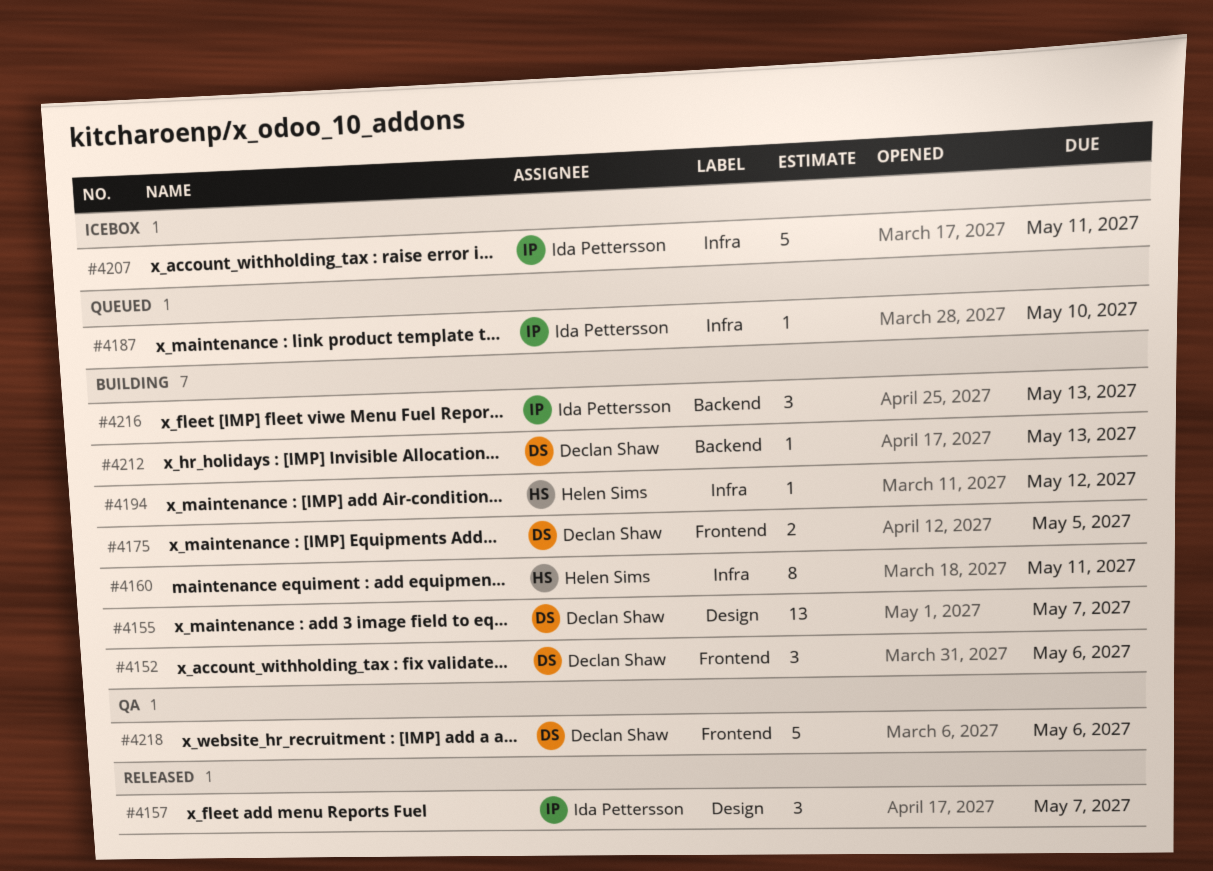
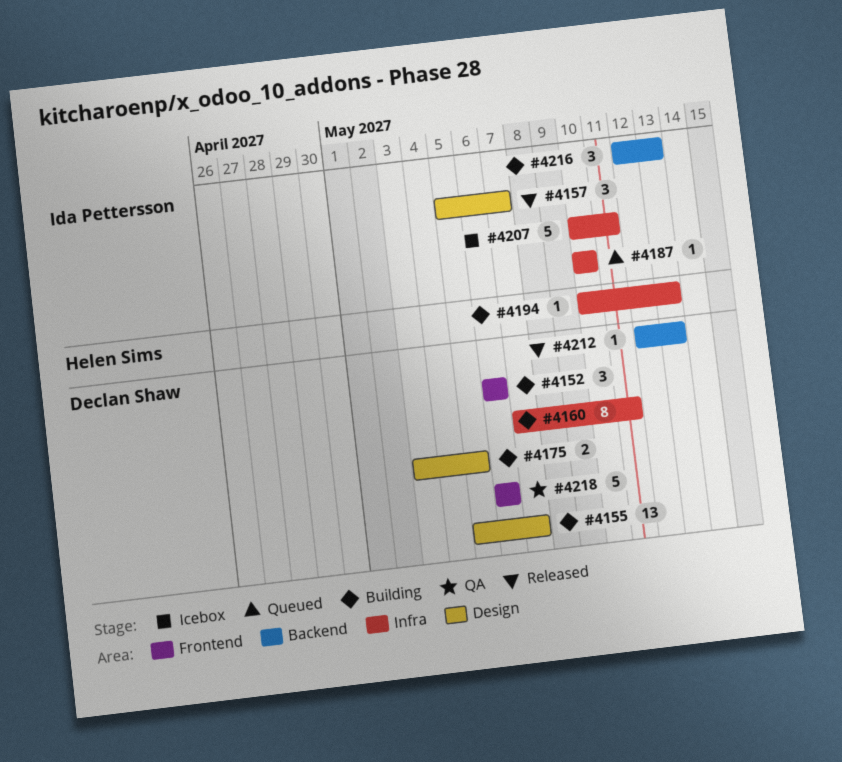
#4160, owner: Helen Sims -> Declan Shaw
#4175, label: Frontend -> Design
#4194, due: May 12 -> May 13
#4212, status: Building -> Released

